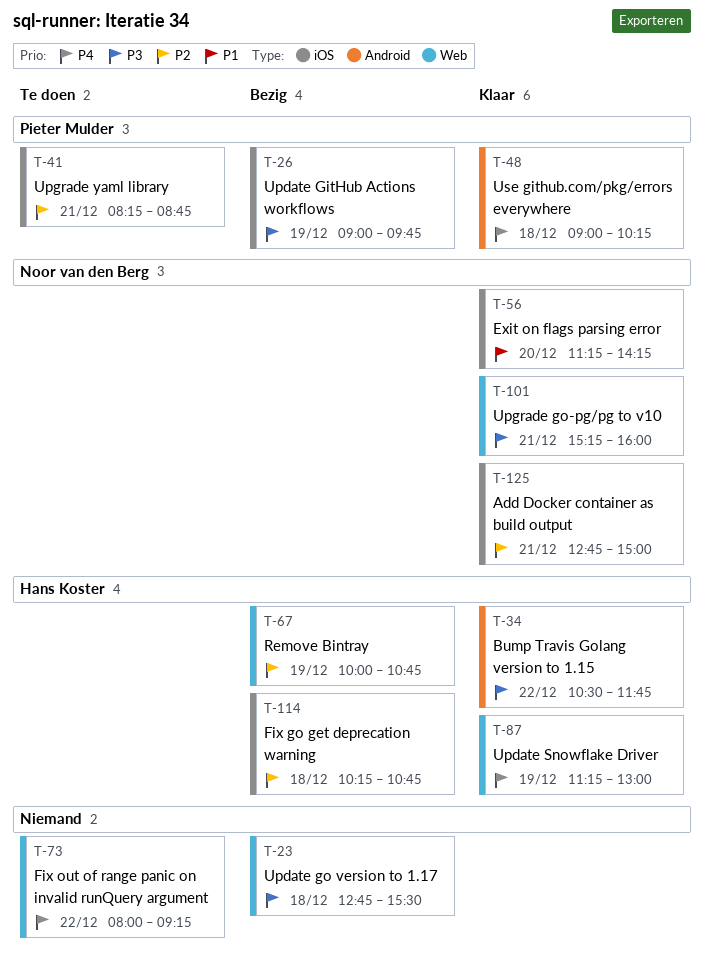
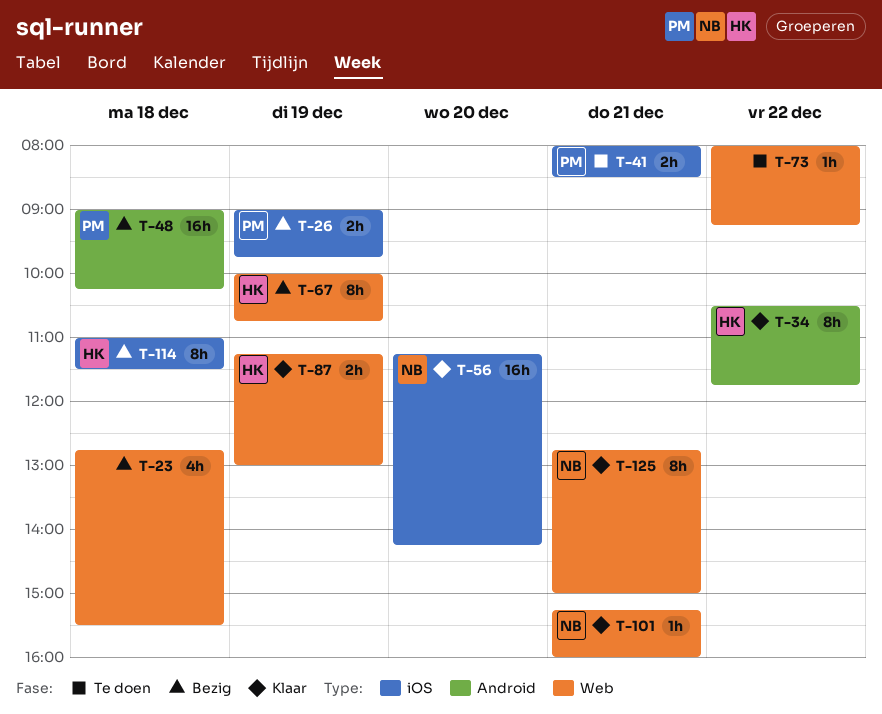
T-41, begins: 08:15 -> 08:00
T-41, ends: 08:45 -> 08:30
T-48, status: Klaar -> Bezig
T-114, begins: 10:15 -> 11:00
T-114, ends: 10:45 -> 11:30
T-125, label: iOS -> Web

